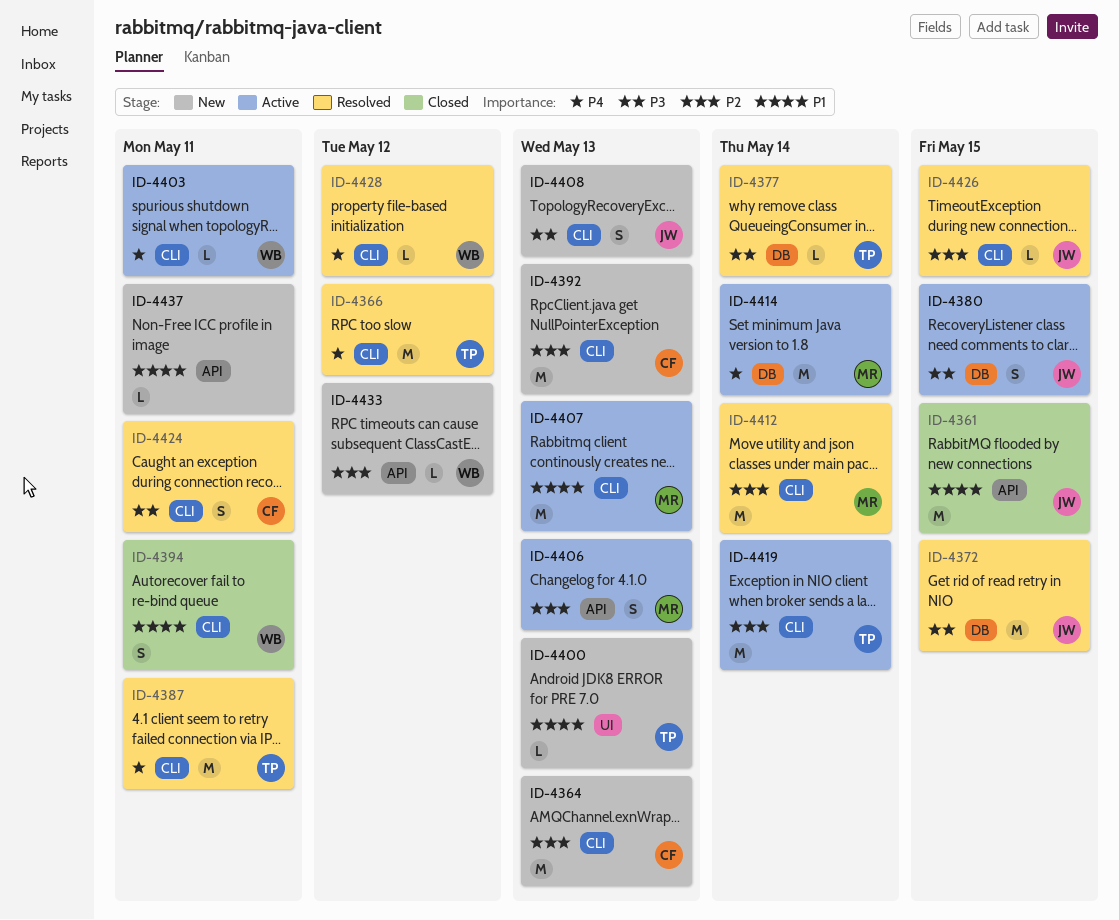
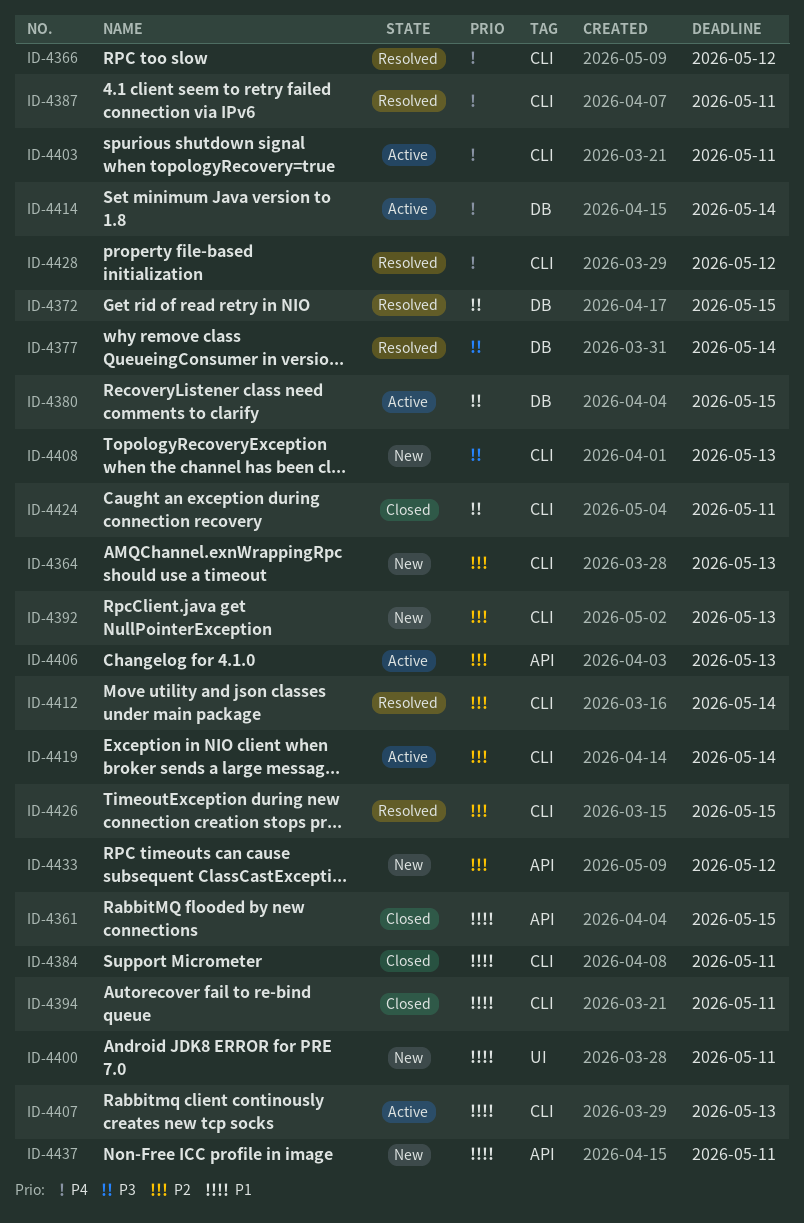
ID-4384: none -> present
ID-4400, due: May 13 -> May 11
ID-4424, status: Resolved -> Closed

